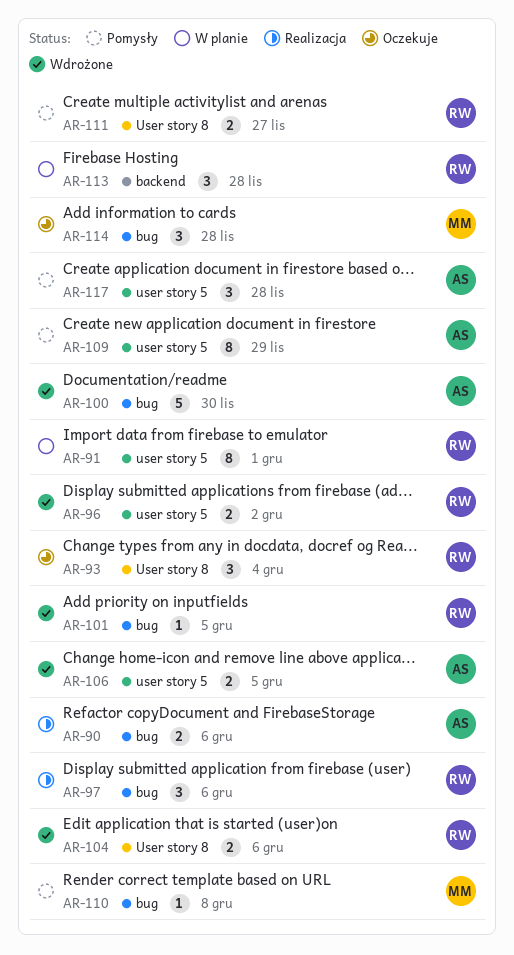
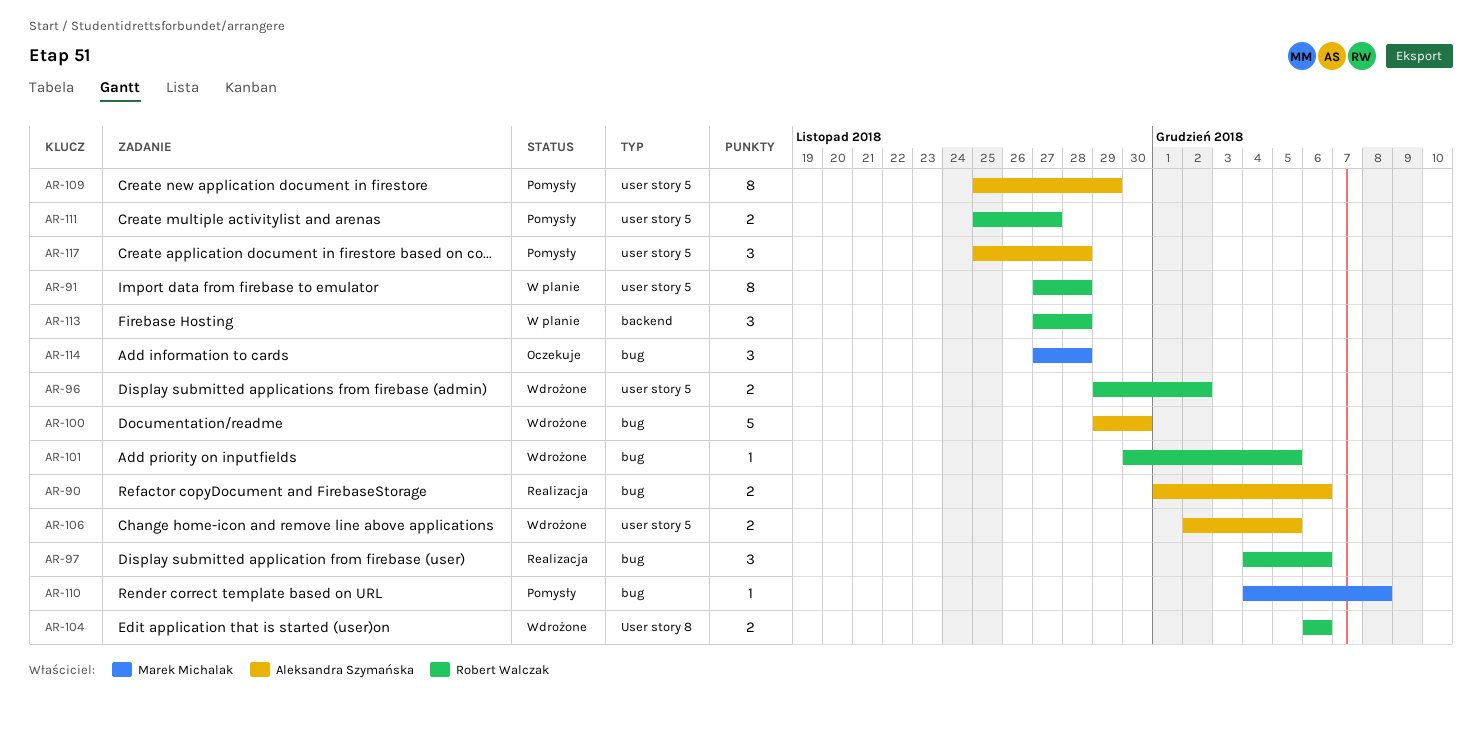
AR-91, due: Dec 1 -> Nov 28
AR-93: present -> none
AR-111, label: User story 8 -> user story 5

